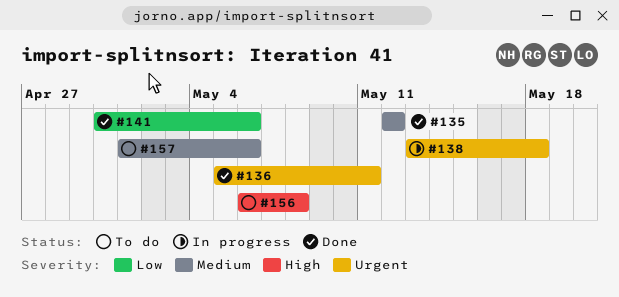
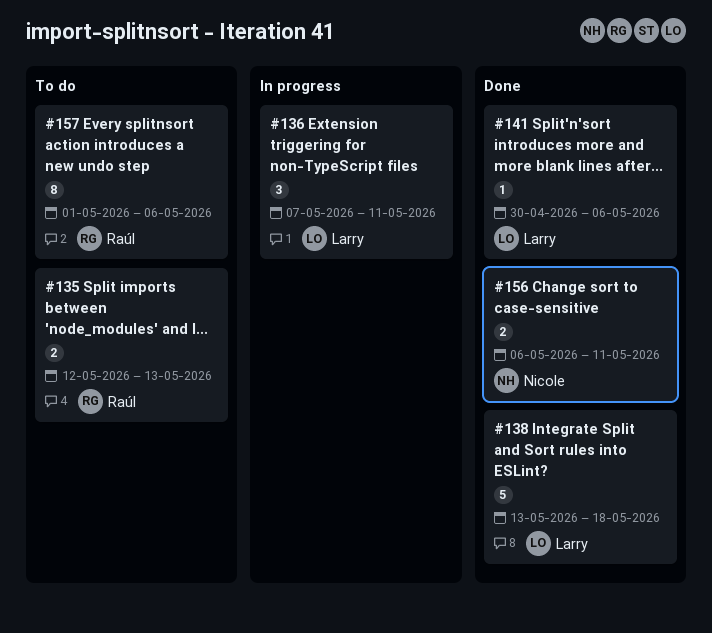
#135, status: Done -> To do
#135, due: May 12 -> May 13
#136, status: Done -> In progress
#136, start: May 5 -> May 7
#138, status: In progress -> Done
#156, status: To do -> Done
#156, due: May 8 -> May 11

